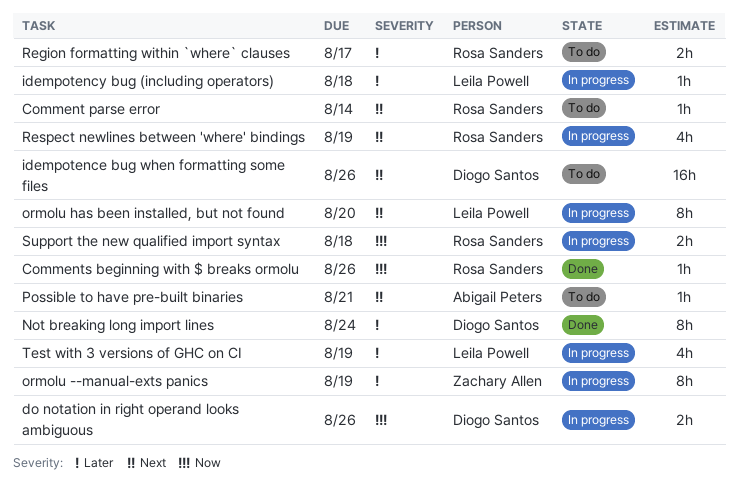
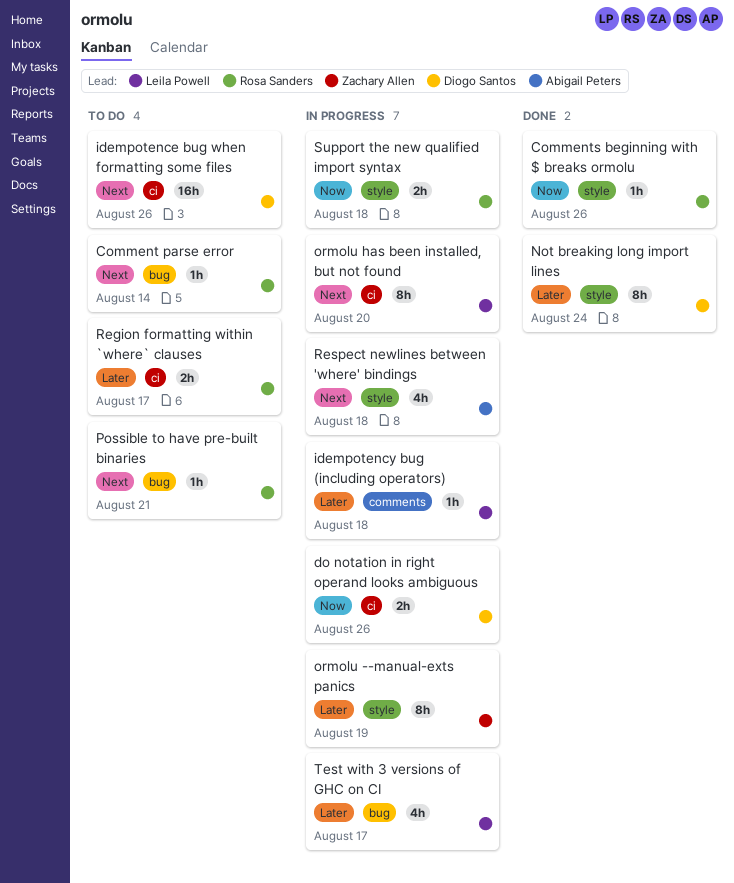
Possible to have pre-built binaries, owner: Abigail Peters -> Rosa Sanders
Respect newlines between 'where' bindings, owner: Rosa Sanders -> Abigail Peters
Respect newlines between 'where' bindings, due: Aug 19 -> Aug 18
Test with 3 versions of GHC on CI, due: Aug 19 -> Aug 17

